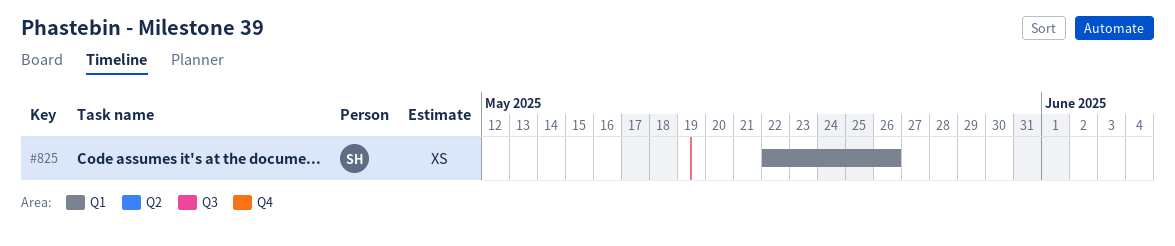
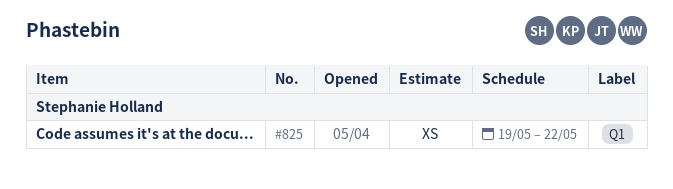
#825, start: May 22 -> May 19
#825, due: May 26 -> May 22

